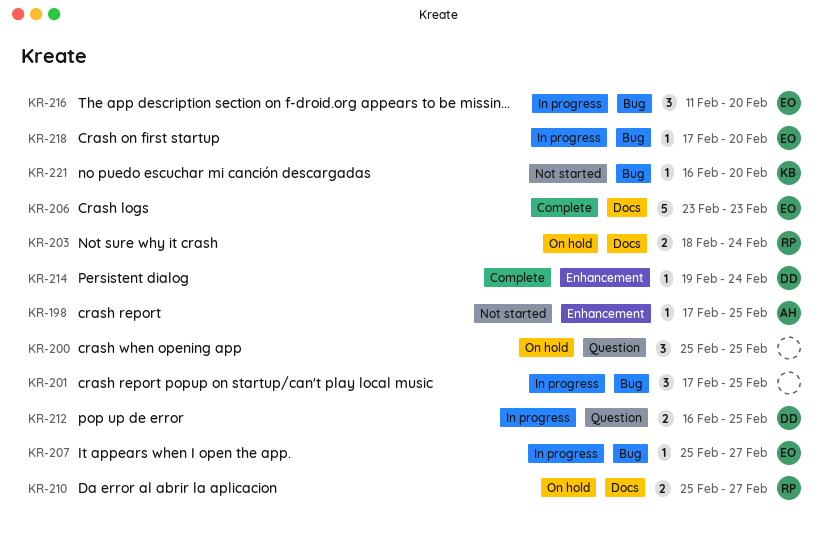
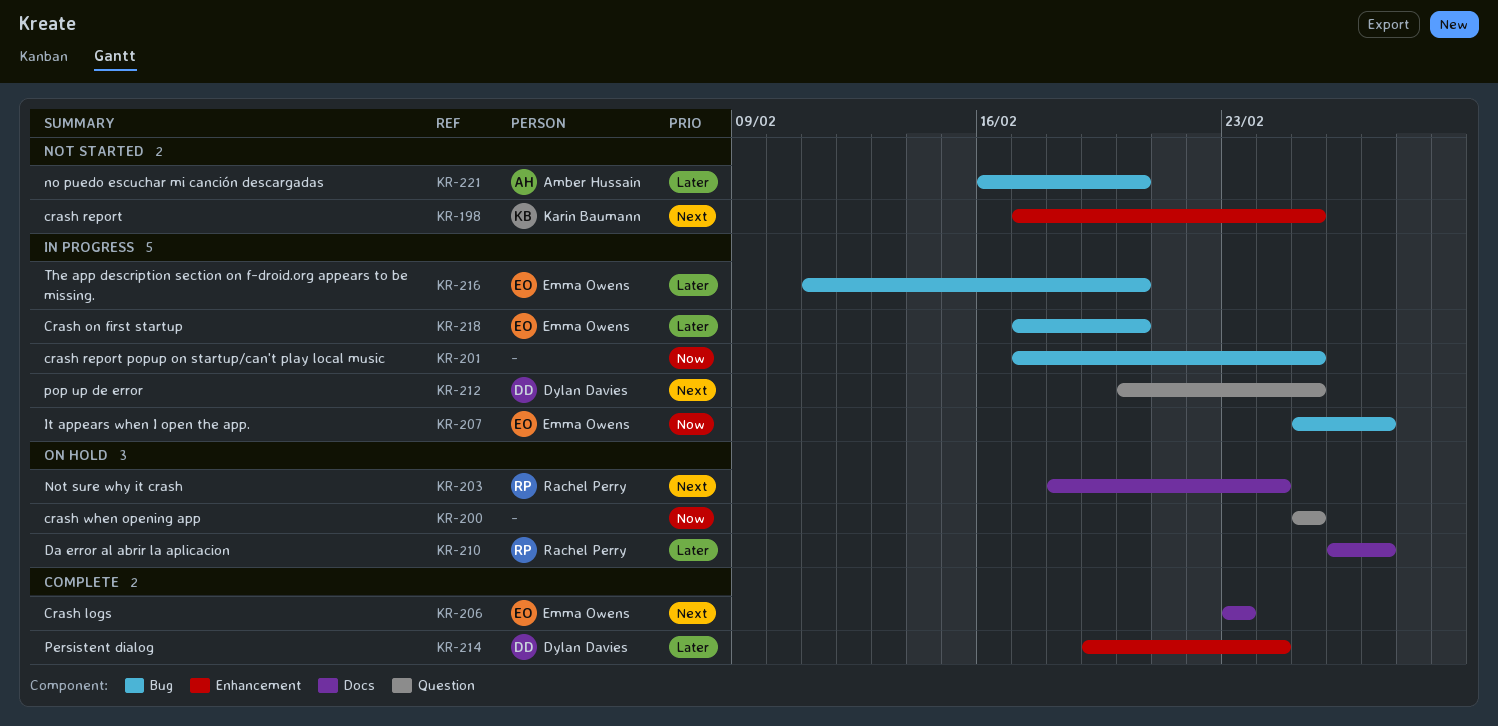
KR-198, owner: Amber Hussain -> Karin Baumann
KR-210, start: Feb 25 -> Feb 26
KR-212, start: Feb 16 -> Feb 20
KR-221, owner: Karin Baumann -> Amber Hussain

